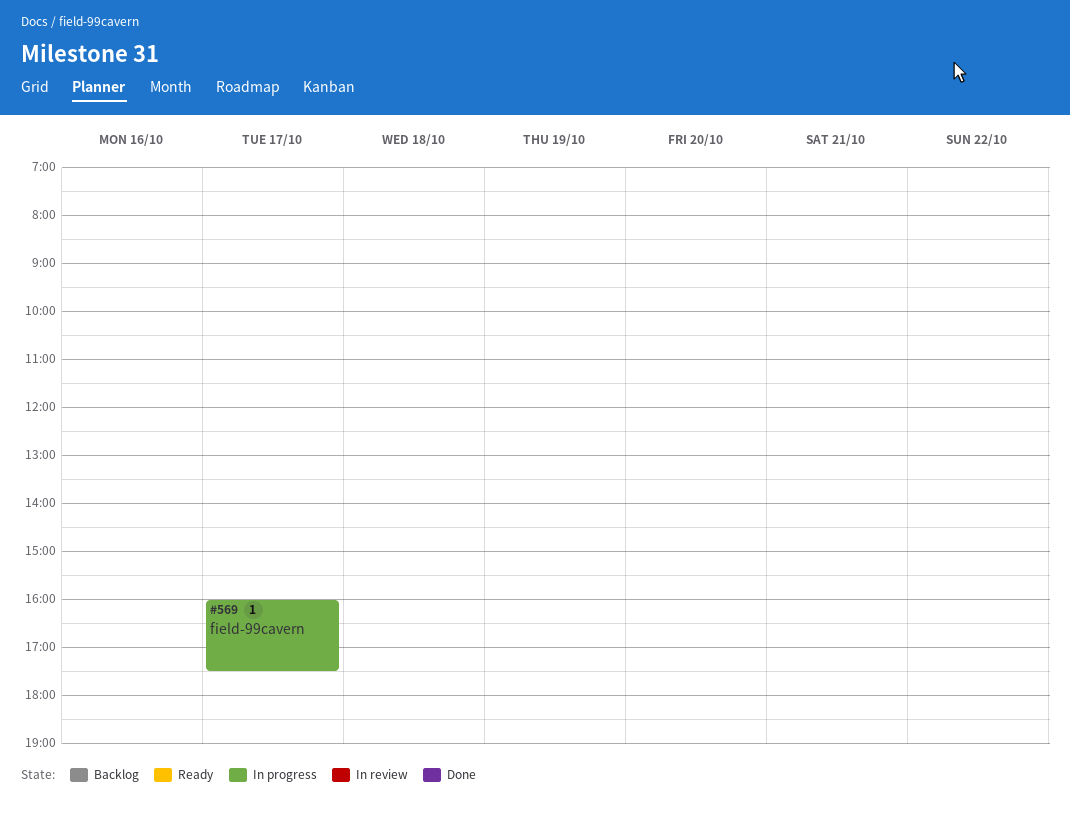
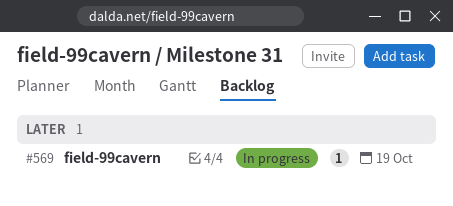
#569, day: Oct 17 -> Oct 19

